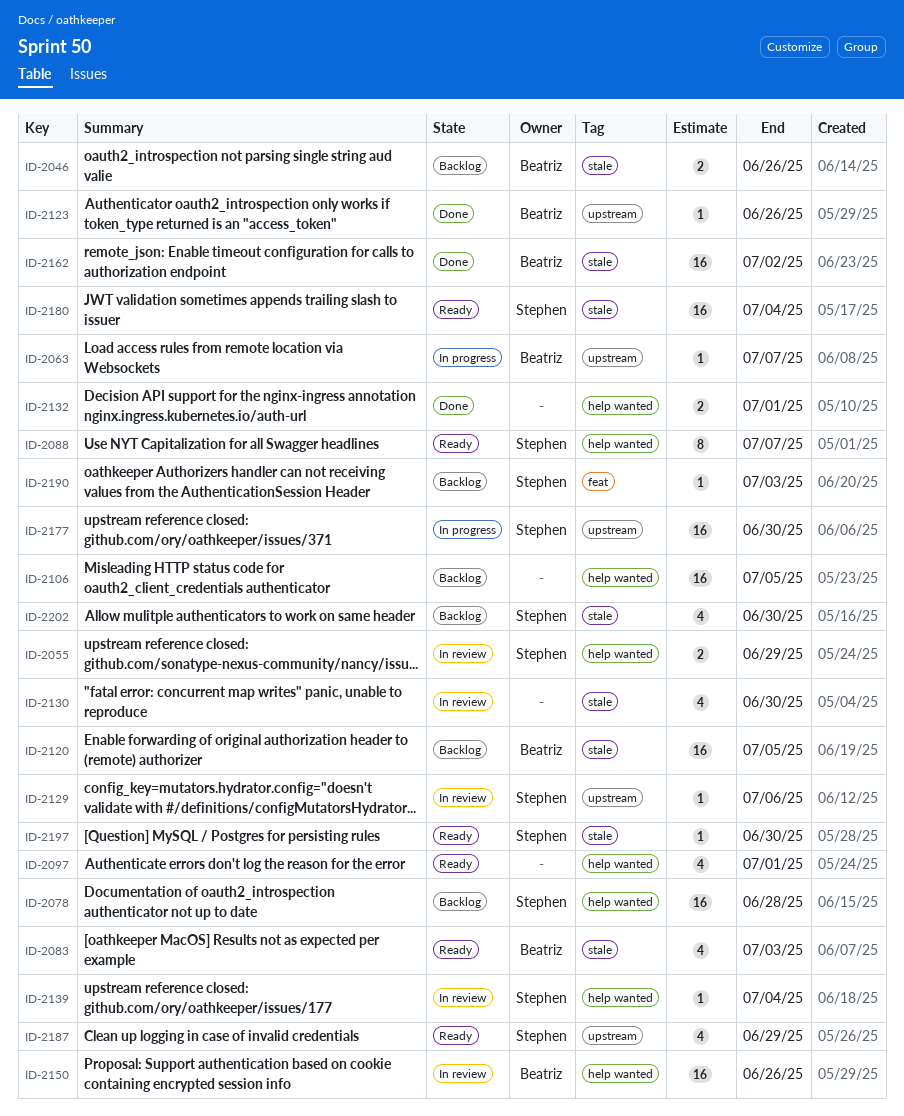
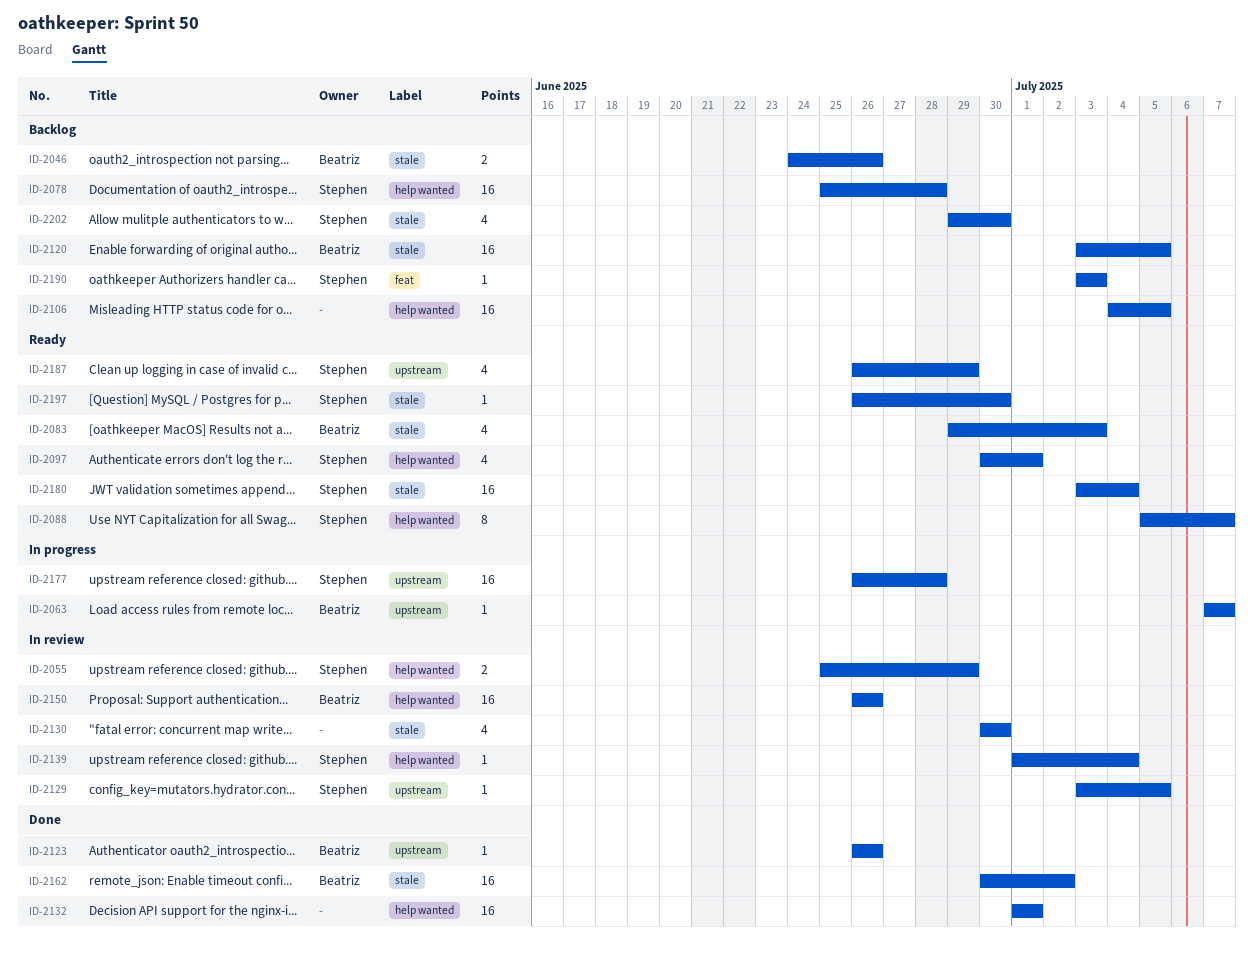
ID-2097, owner: none -> Stephen
ID-2129, due: Jul 6 -> Jul 5
ID-2132, estimate: 2 -> 16
ID-2177, due: Jun 30 -> Jun 28

